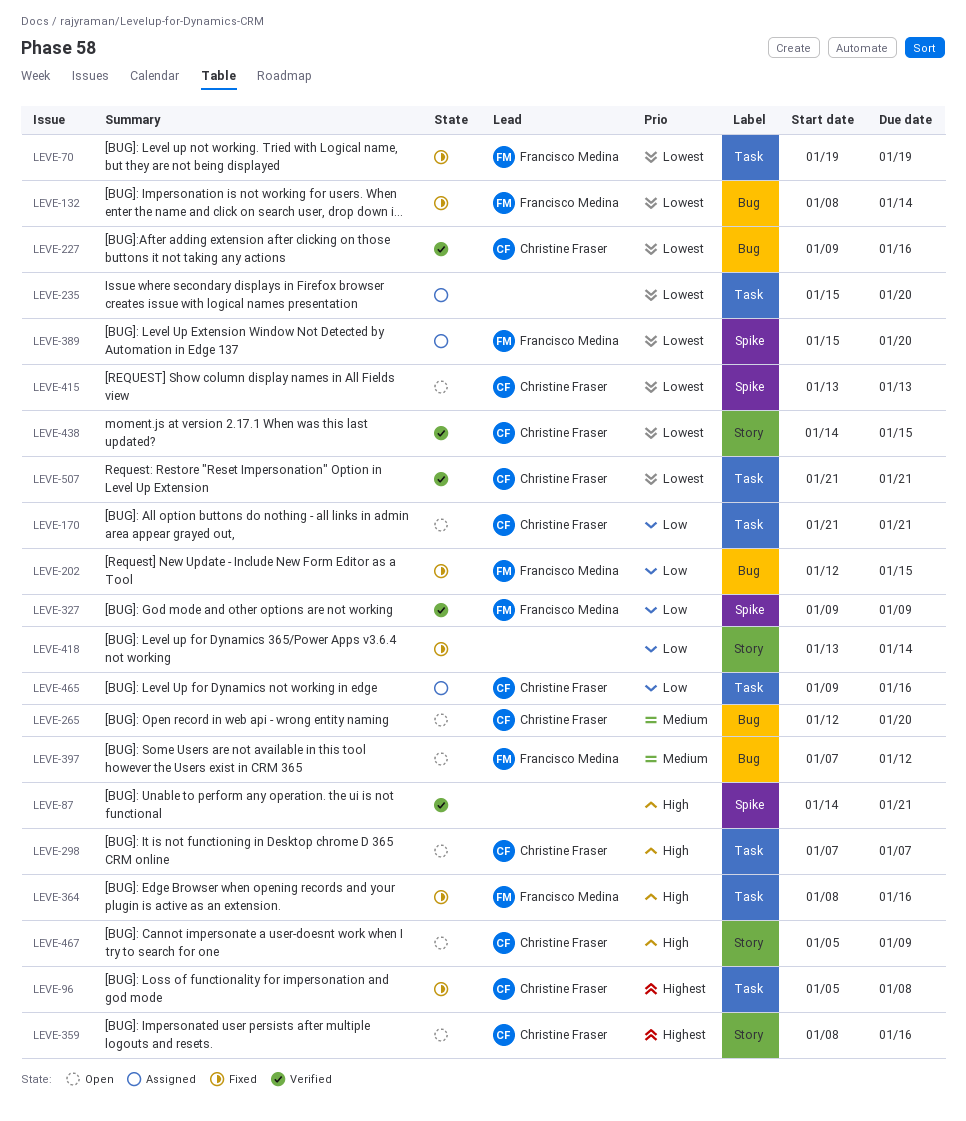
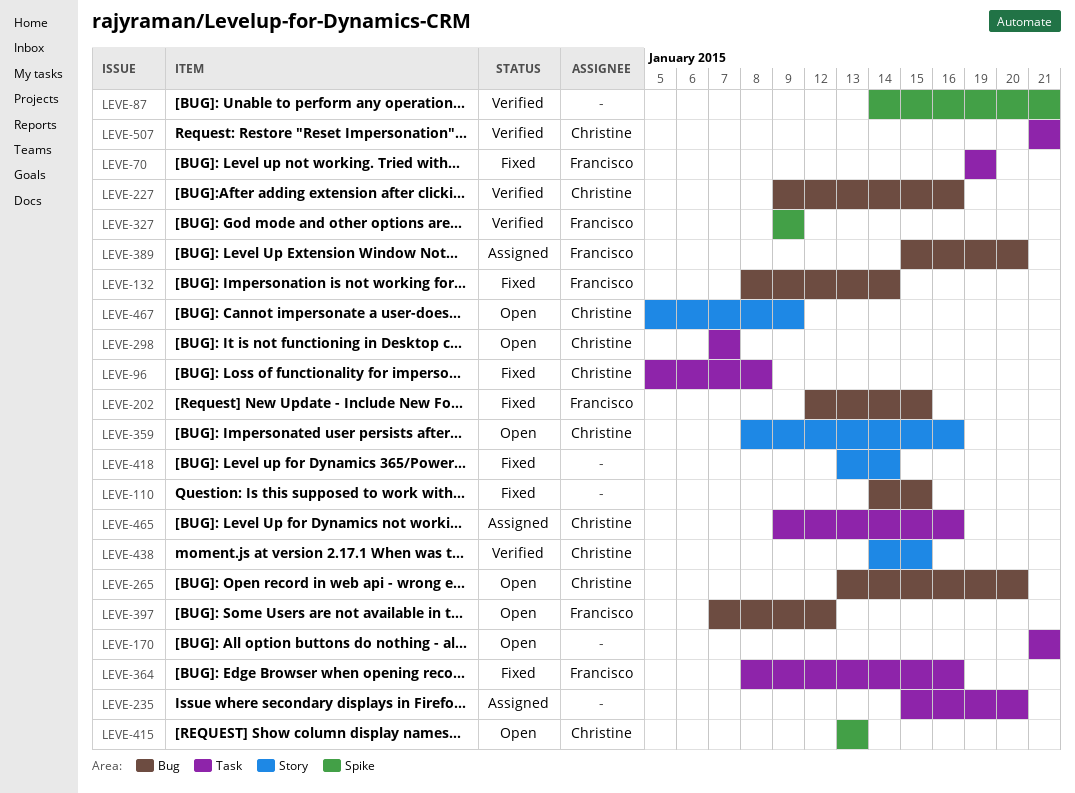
LEVE-110: none -> present
LEVE-170, owner: Christine Fraser -> none
LEVE-265, start: Jan 12 -> Jan 13
LEVE-389, label: Spike -> Bug

